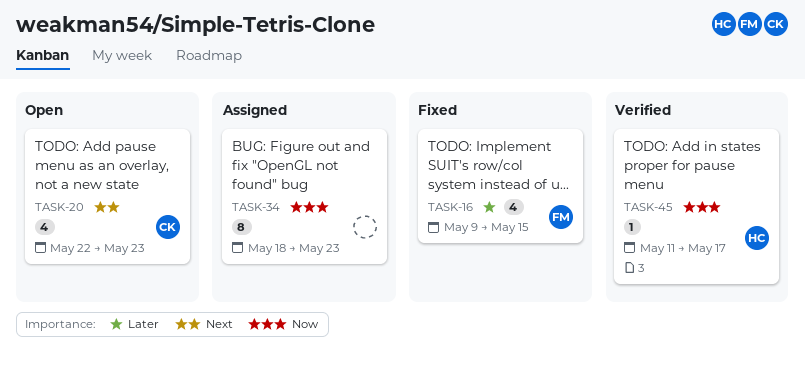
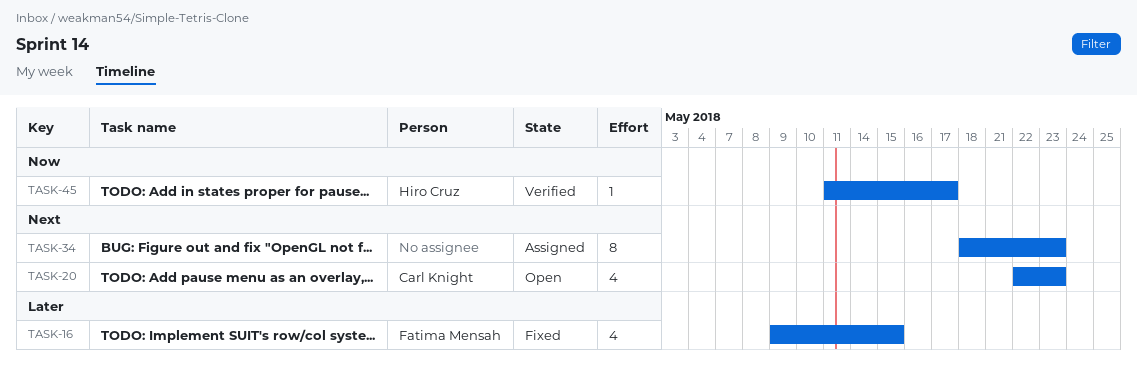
TASK-34, priority: Now -> Next

